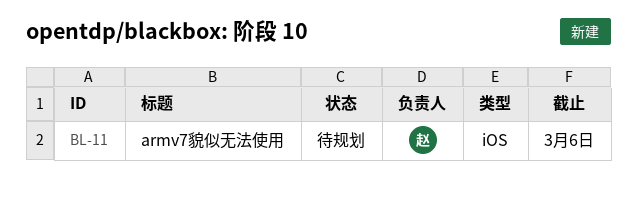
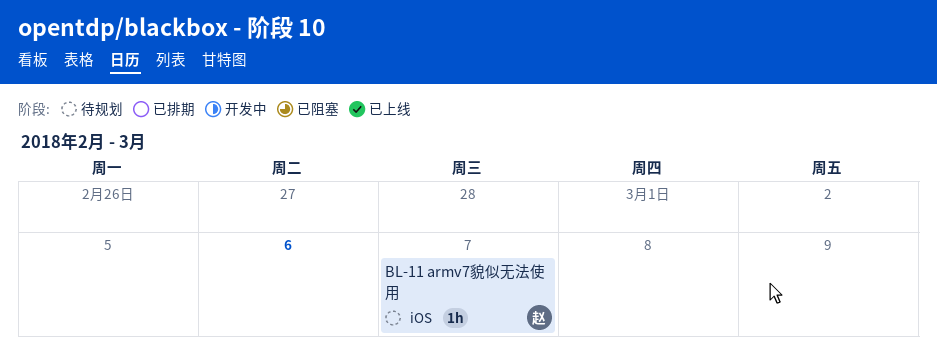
BL-11, due: Mar 6 -> Mar 7

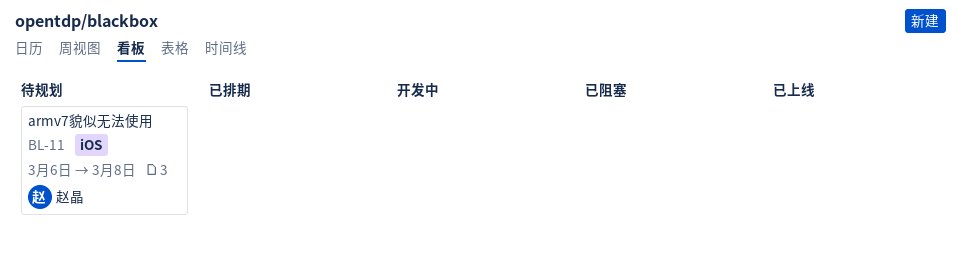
BL-11, due: Mar 7 -> Mar 8

